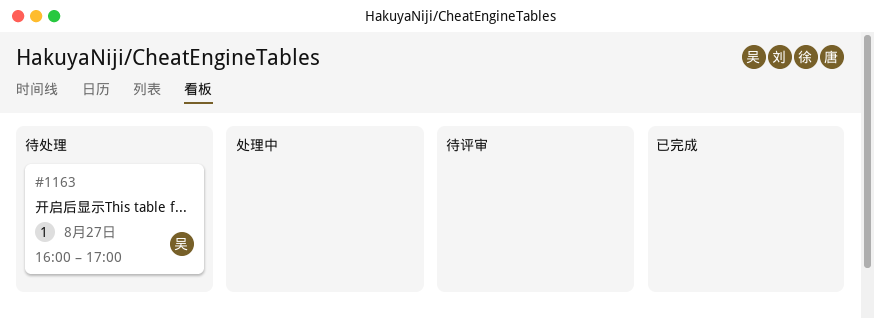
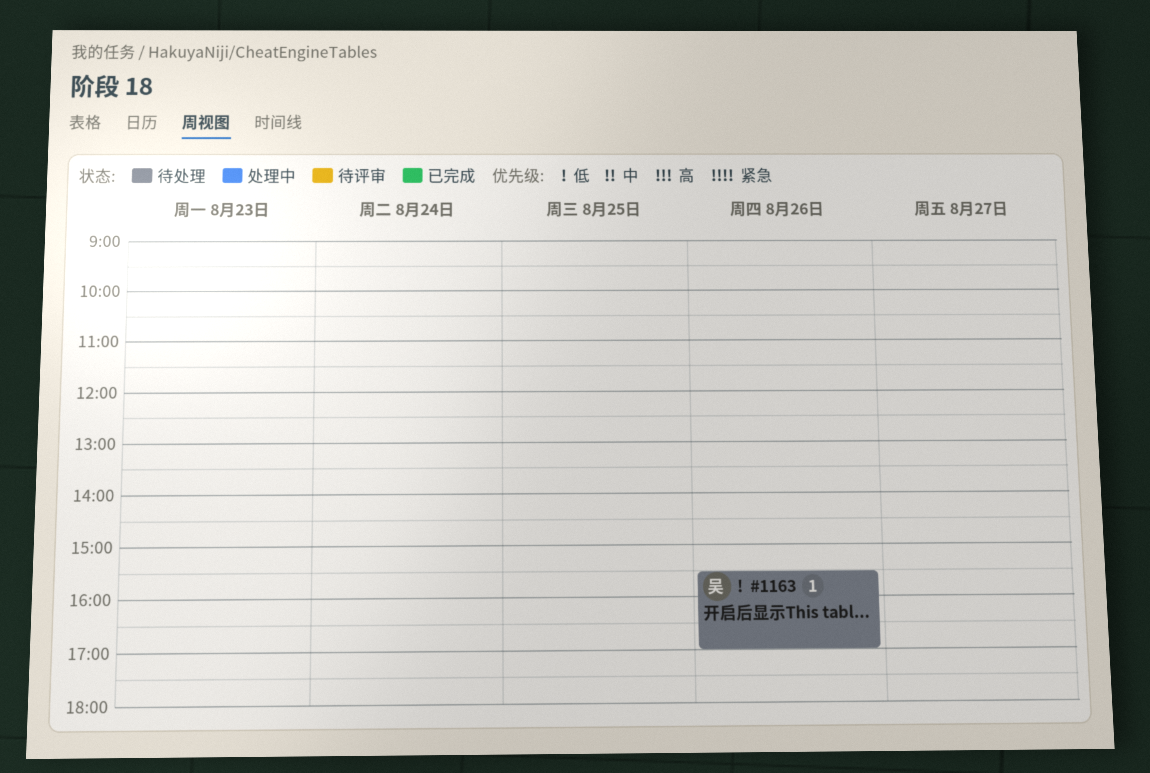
#1163, day: Aug 27 -> Aug 26
#1163, begins: 16:00 -> 15:30

